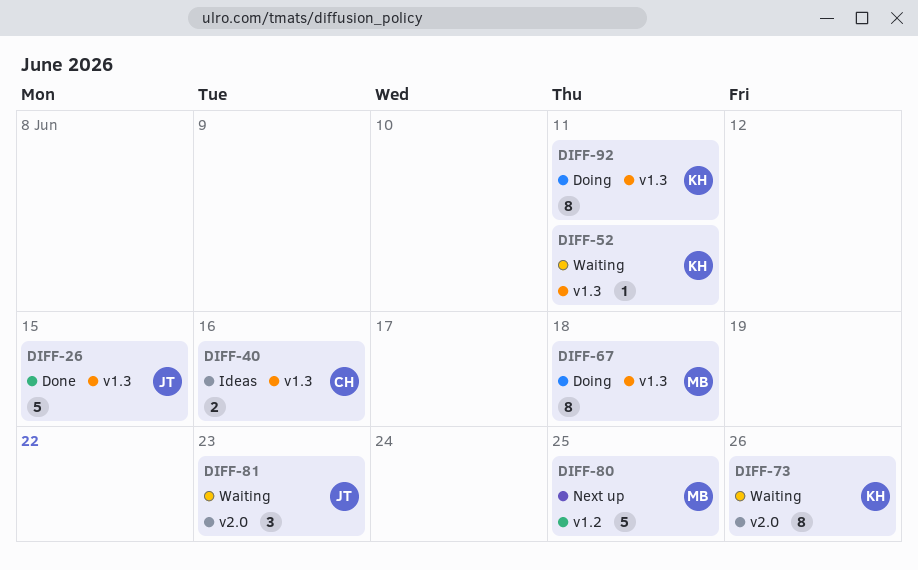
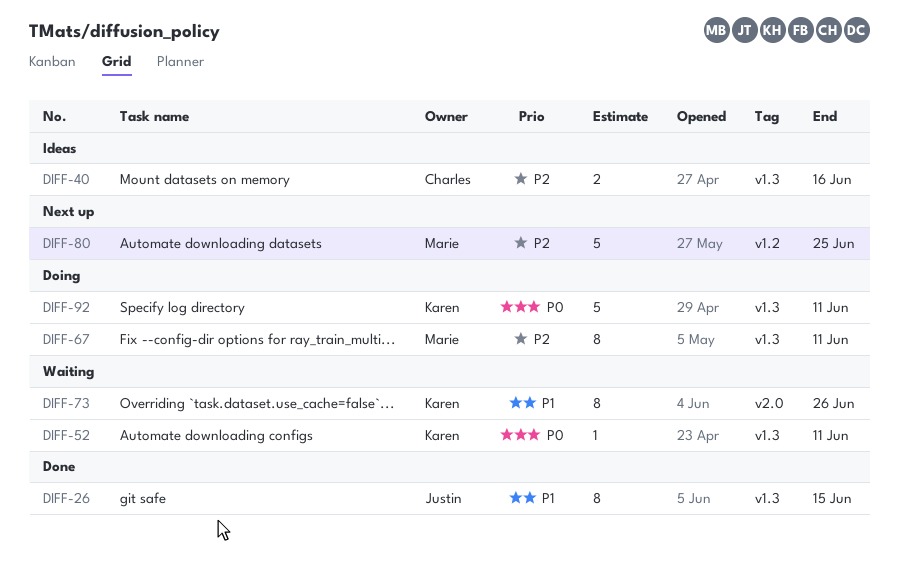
DIFF-26, estimate: 5 -> 8
DIFF-67, due: Jun 18 -> Jun 11
DIFF-81: present -> none
DIFF-92, estimate: 8 -> 5

